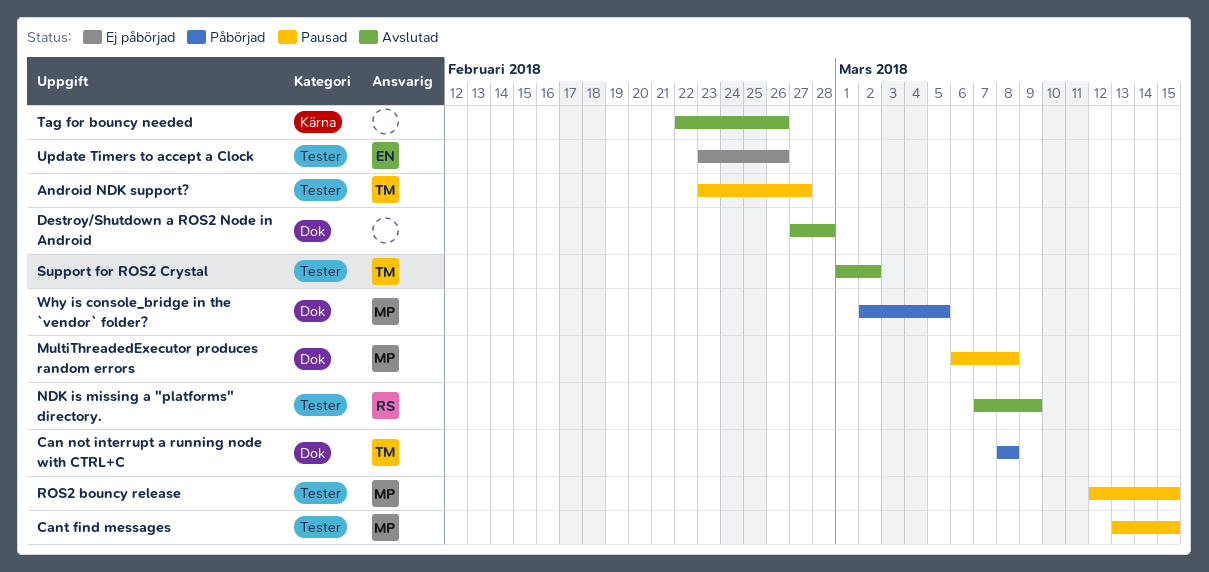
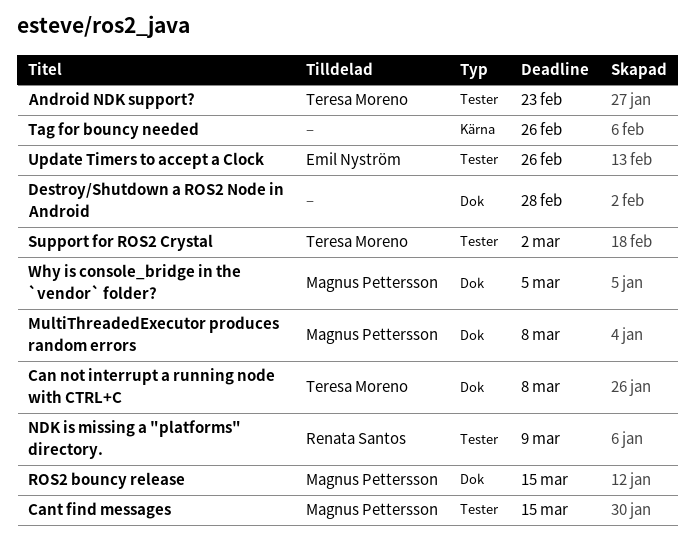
Android NDK support?, due: Feb 27 -> Feb 23
ROS2 bouncy release, label: Tester -> Dok

